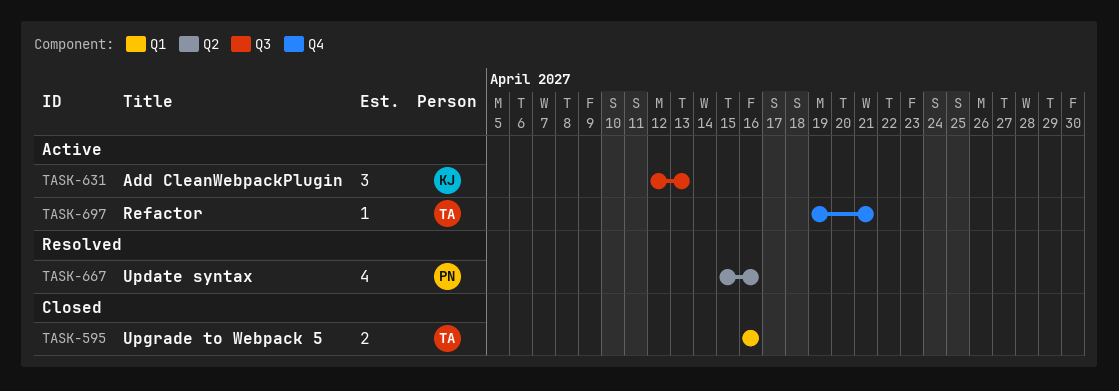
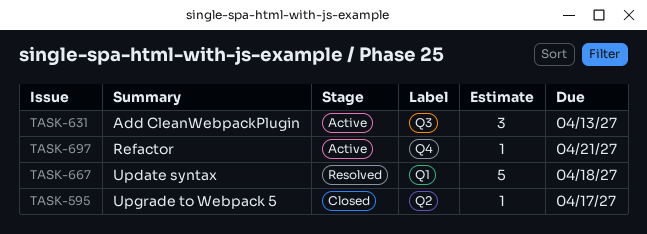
TASK-595, label: Q1 -> Q2
TASK-595, estimate: 2 -> 1
TASK-595, due: Apr 16 -> Apr 17
TASK-667, label: Q2 -> Q1
TASK-667, estimate: 4 -> 5
TASK-667, due: Apr 16 -> Apr 18

